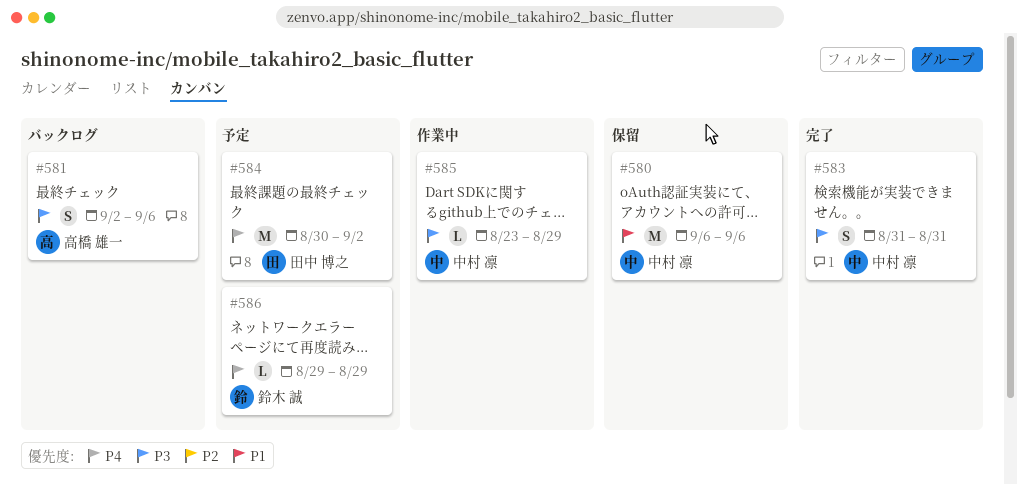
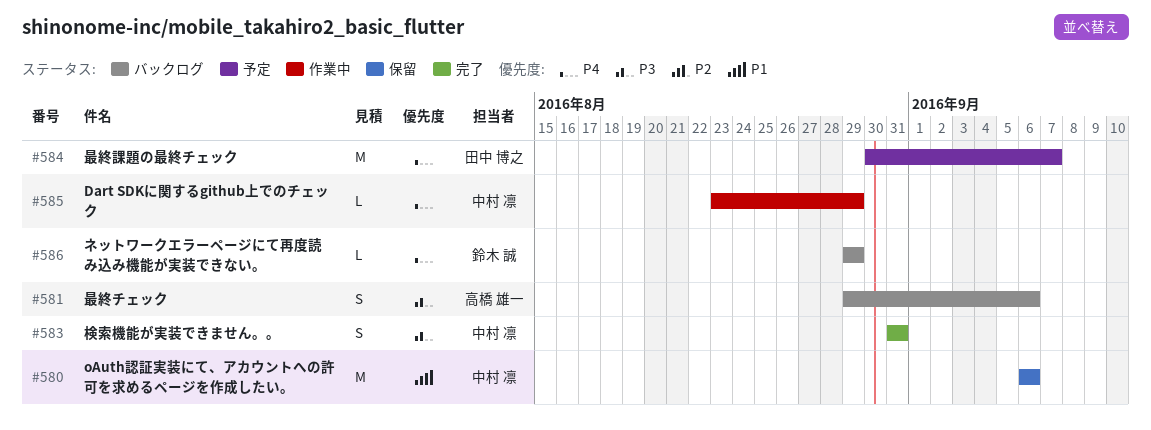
#581, start: Sep 2 -> Aug 29
#584, due: Sep 2 -> Sep 7
#585, priority: P3 -> P4
#586, status: 予定 -> バックログ

